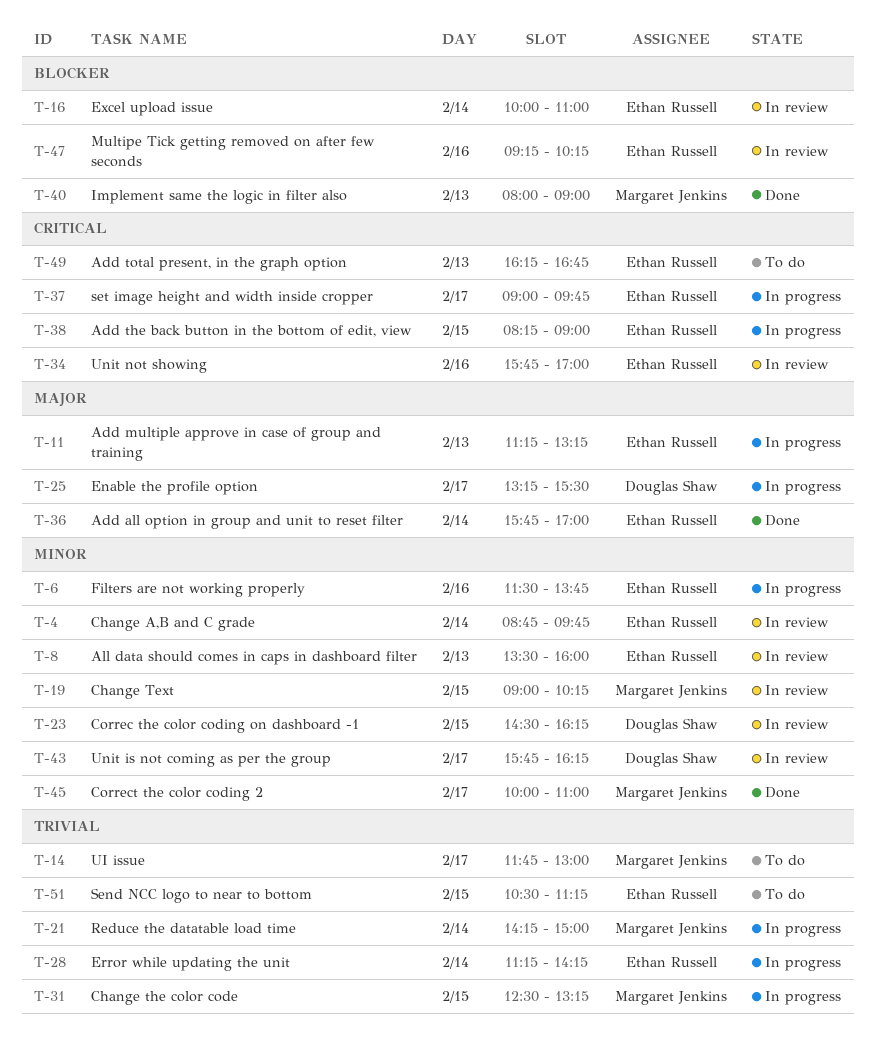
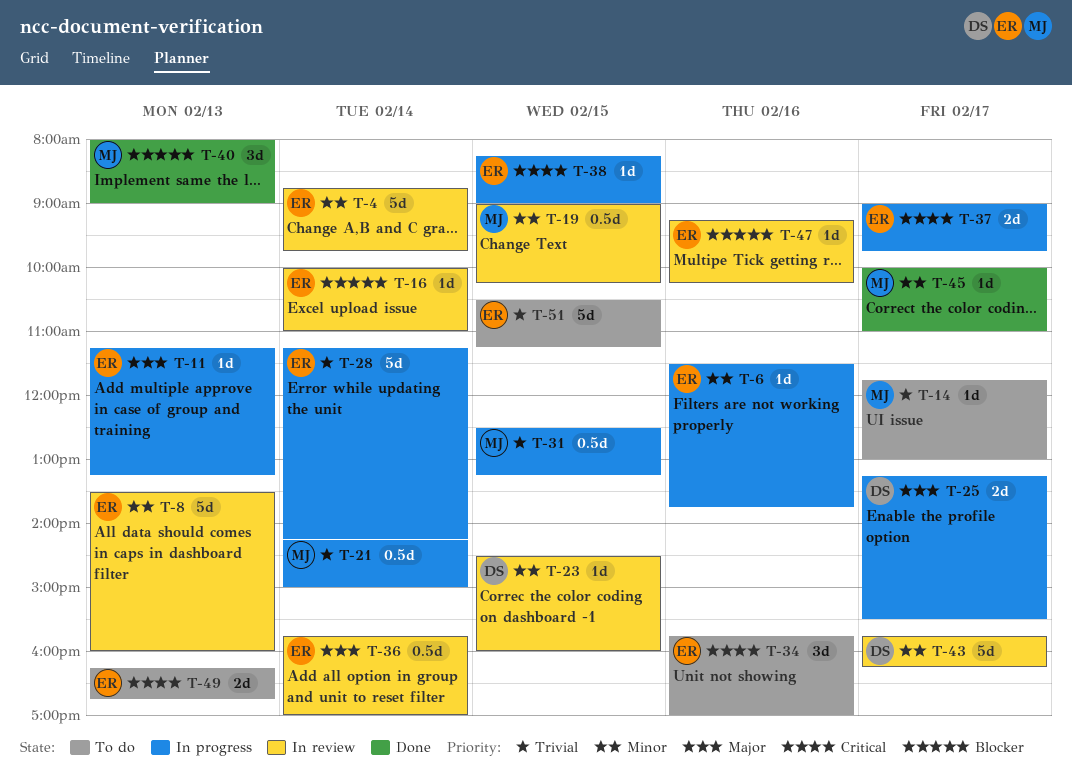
T-23, ends: 16:15 -> 16:00
T-34, status: In review -> To do
T-36, status: Done -> In review

